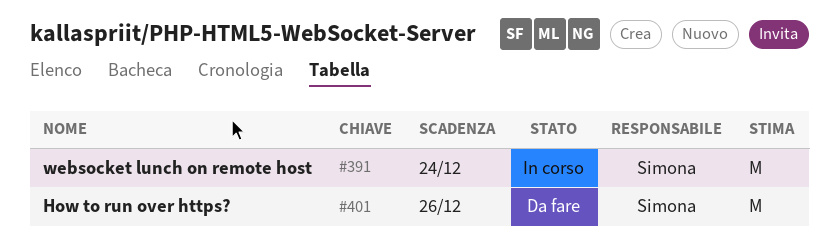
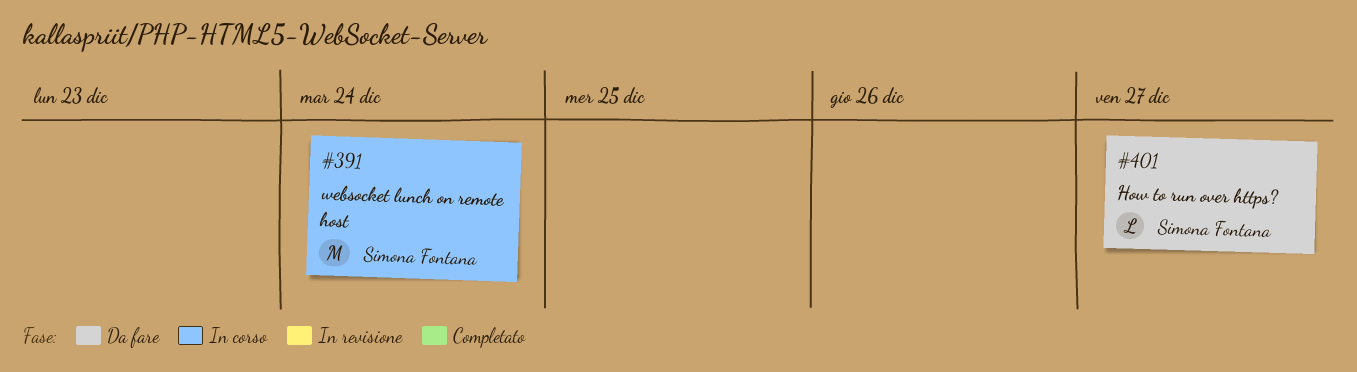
#401, estimate: M -> L
#401, due: Dec 26 -> Dec 27

